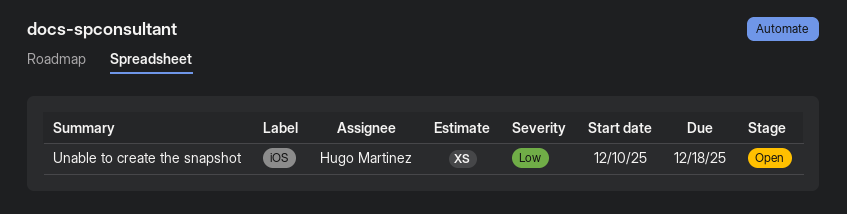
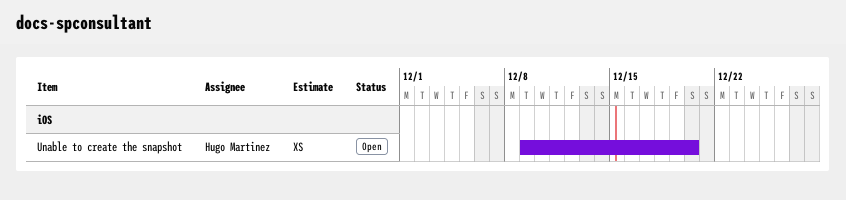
Unable to create the snapshot, start: Dec 10 -> Dec 9
Unable to create the snapshot, due: Dec 18 -> Dec 20

